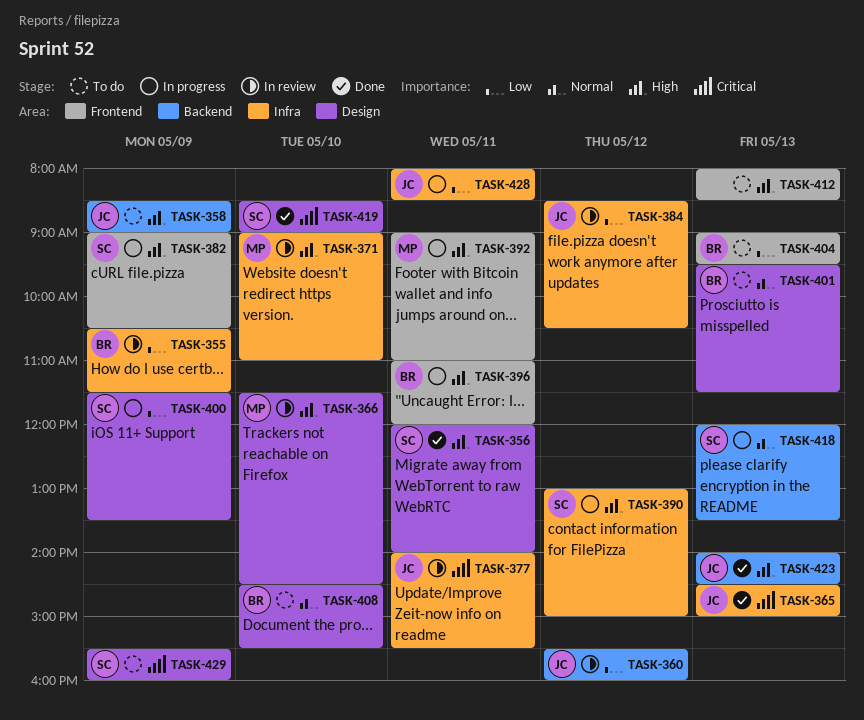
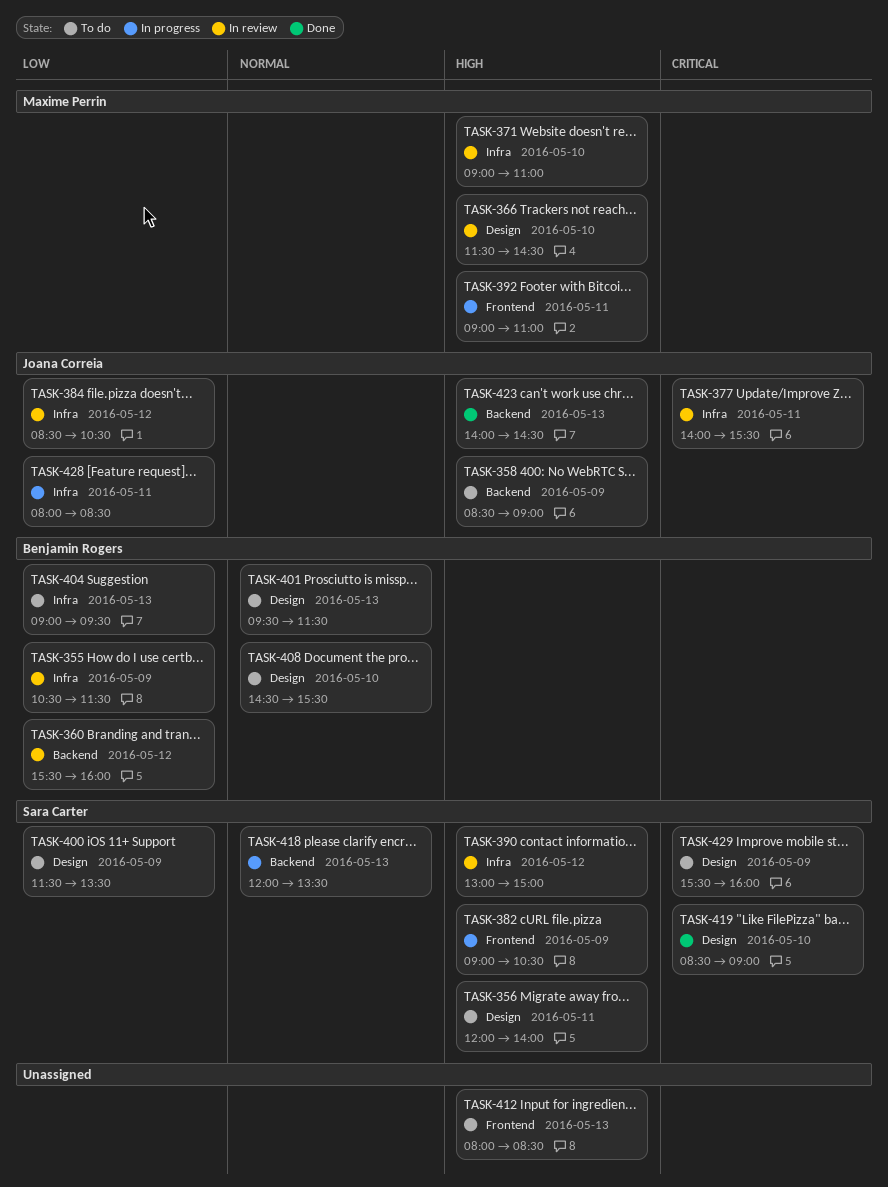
TASK-356, status: Done -> To do
TASK-360, owner: Joana Correia -> Benjamin Rogers
TASK-365: present -> none
TASK-390, status: In progress -> In review
TASK-396: present -> none
TASK-400, status: In progress -> To do
TASK-404, label: Frontend -> Infra

